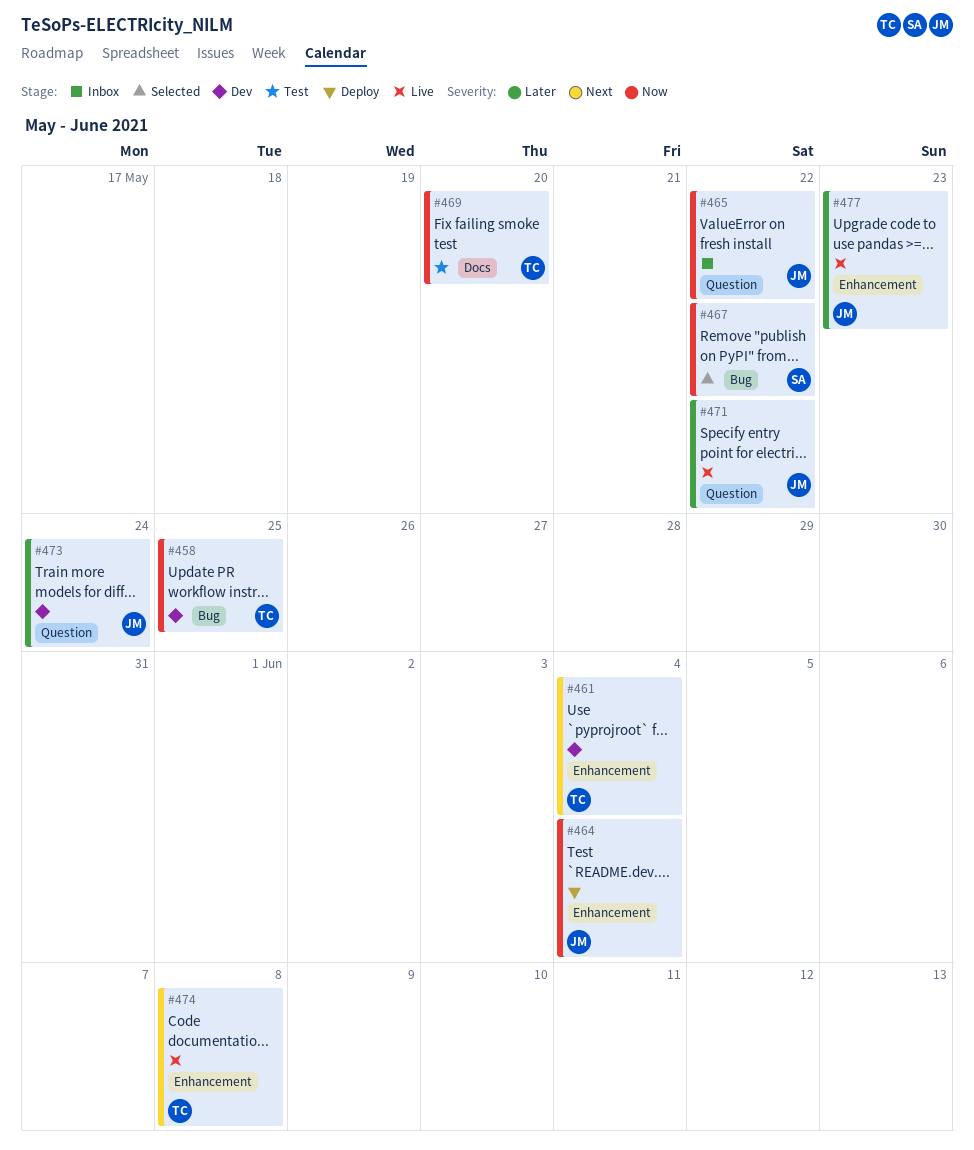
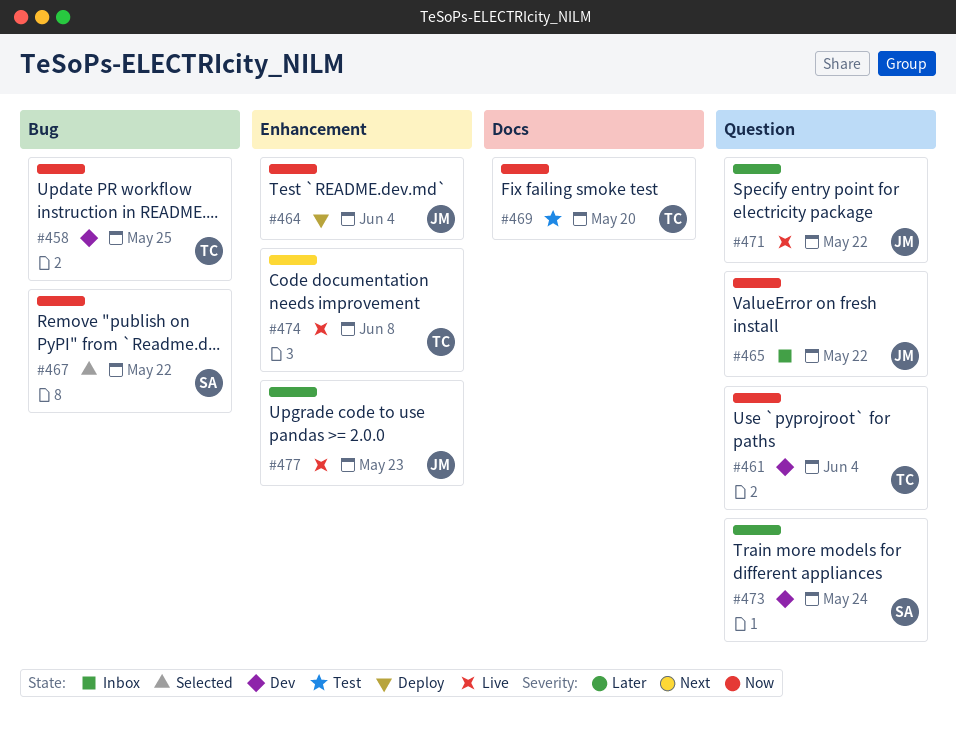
#461, priority: Next -> Now
#461, label: Enhancement -> Question
#473, owner: JM -> SA

